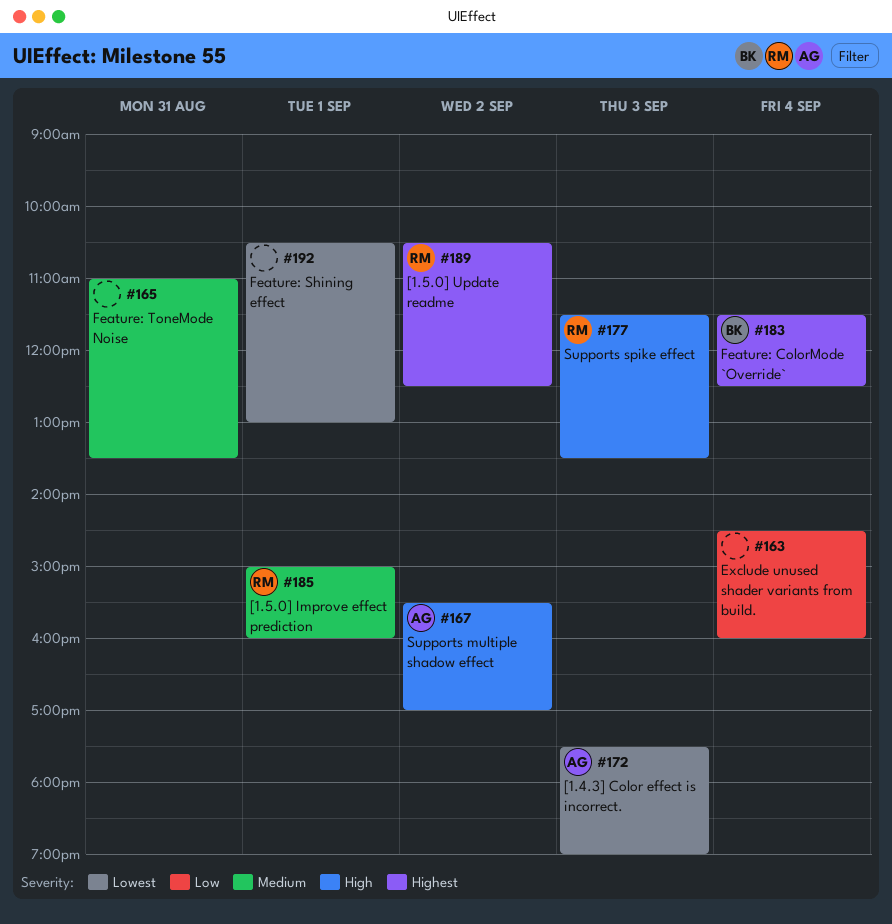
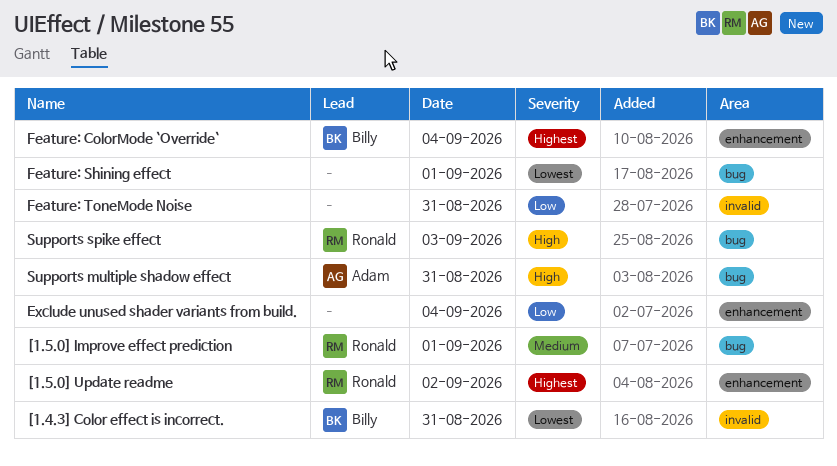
[1.4.3] Color effect is incorrect., owner: Adam -> Billy
[1.4.3] Color effect is incorrect., day: Sep 3 -> Aug 31
Feature: ToneMode Noise, priority: Medium -> Low
Supports multiple shadow effect, day: Sep 2 -> Aug 31

